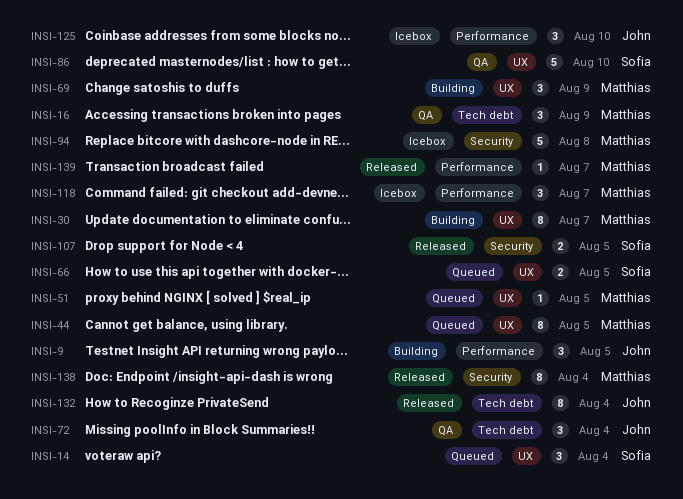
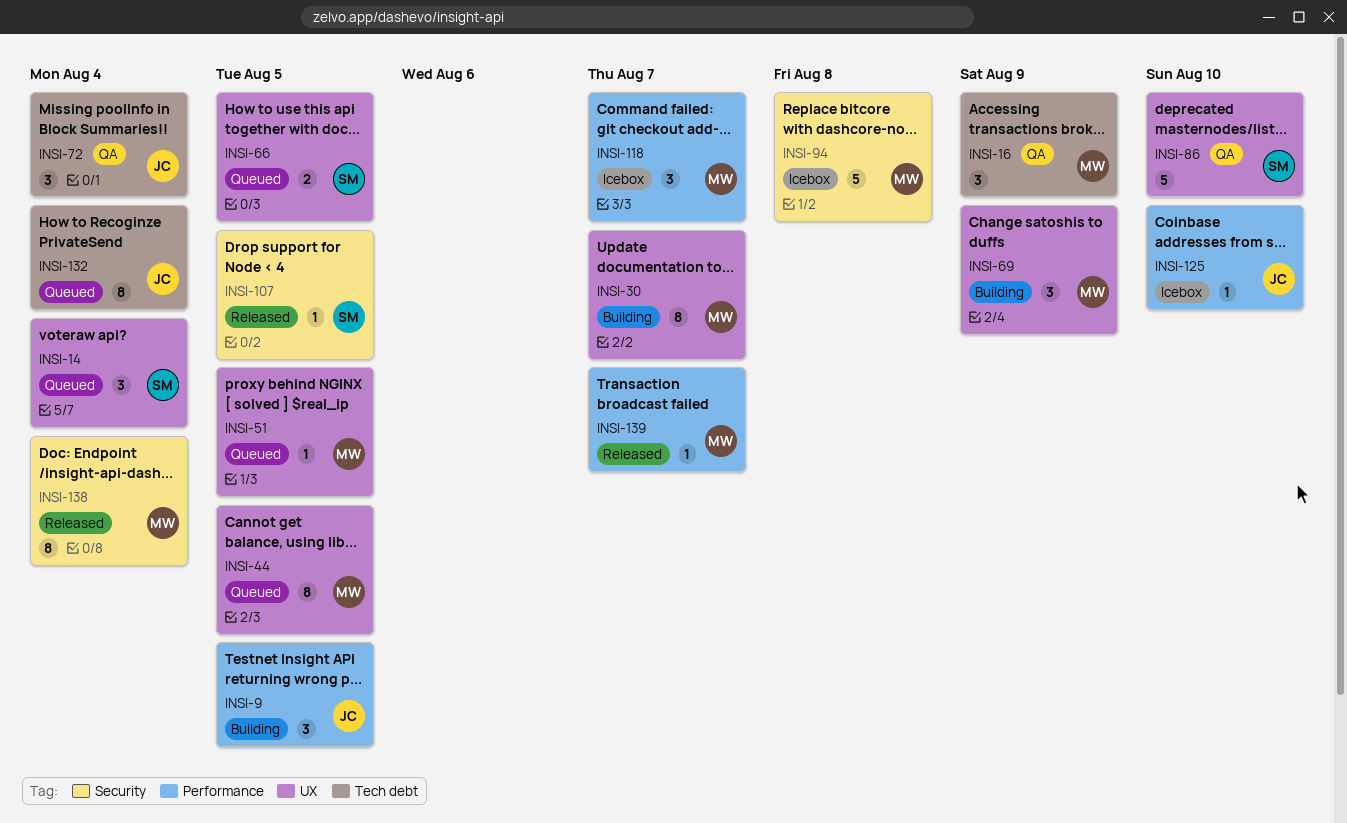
INSI-107, estimate: 2 -> 1
INSI-125, estimate: 3 -> 1
INSI-132, status: Released -> Queued

